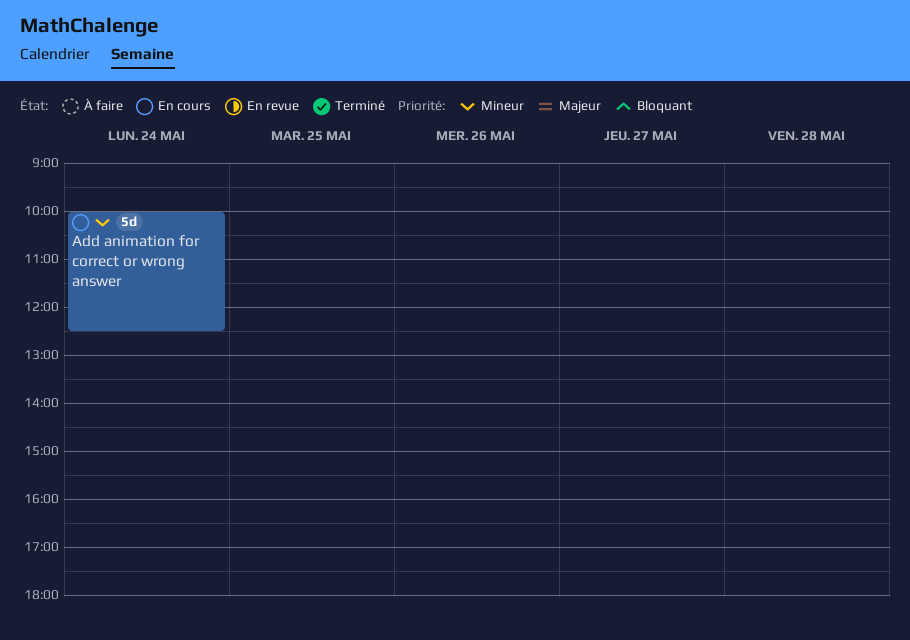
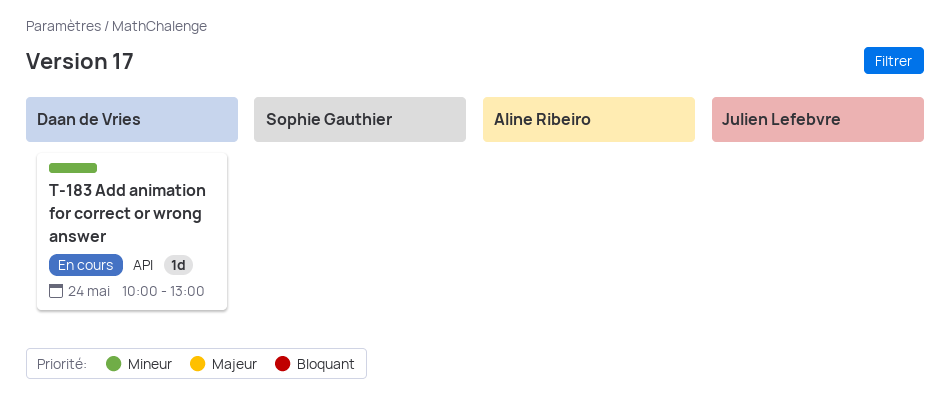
Add animation for correct or wrong answer, estimate: 5d -> 1d
Add animation for correct or wrong answer, ends: 12:30 -> 13:00

